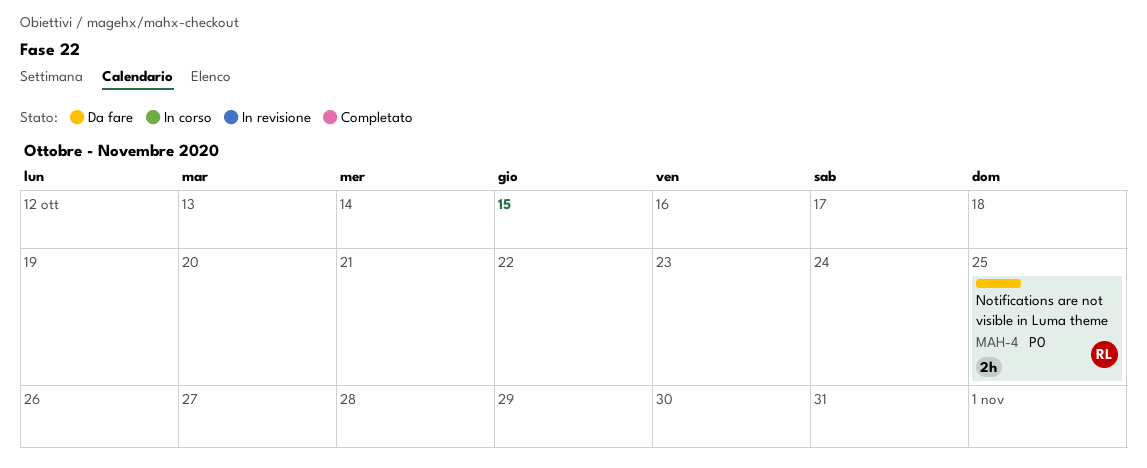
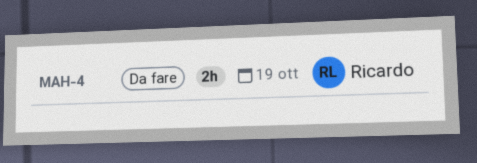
MAH-4, due: Oct 25 -> Oct 19

